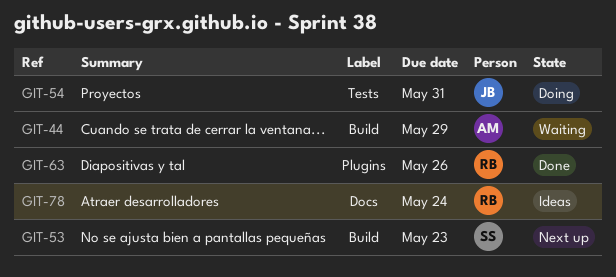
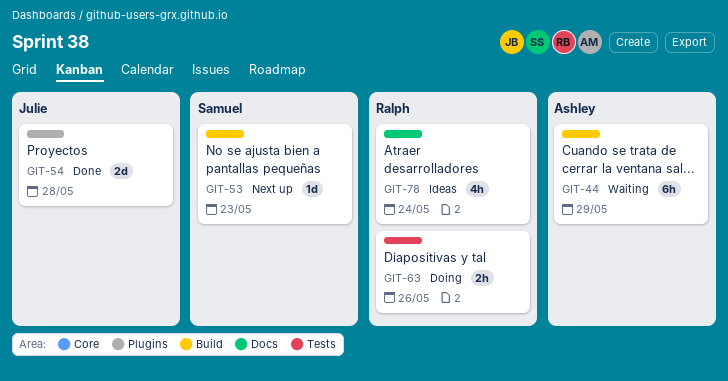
GIT-54, status: Doing -> Done
GIT-54, label: Tests -> Plugins
GIT-54, due: May 31 -> May 28
GIT-63, status: Done -> Doing
GIT-63, label: Plugins -> Tests

